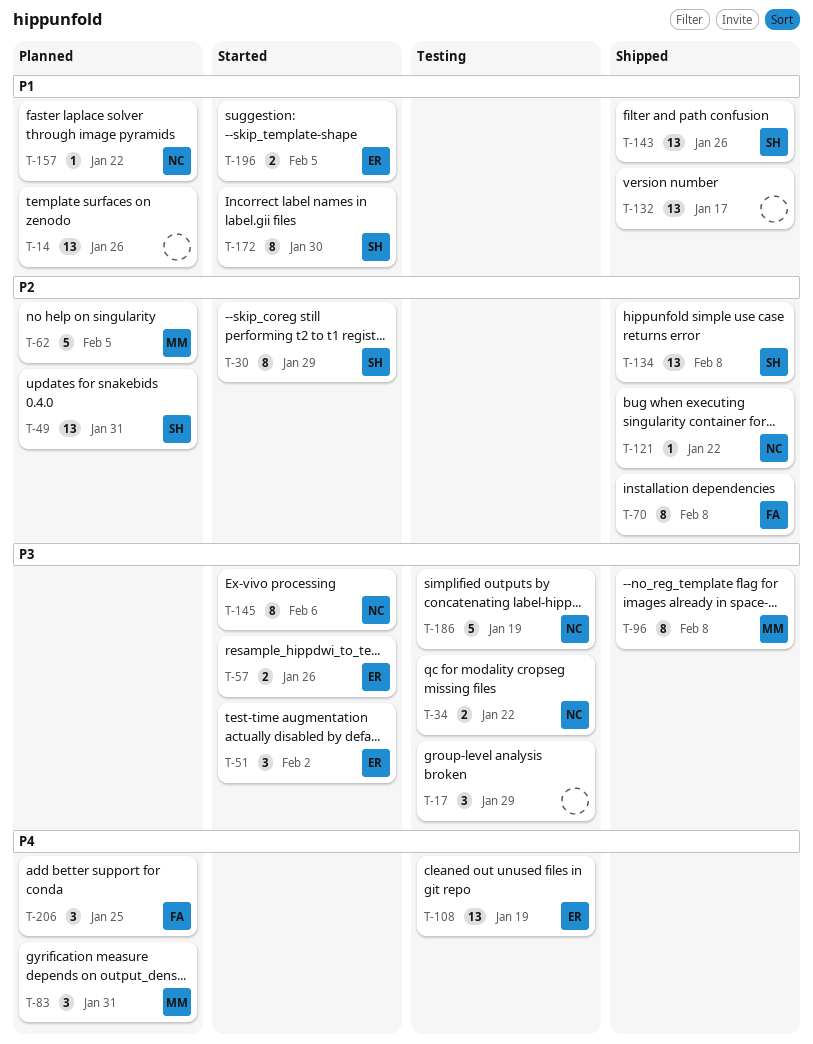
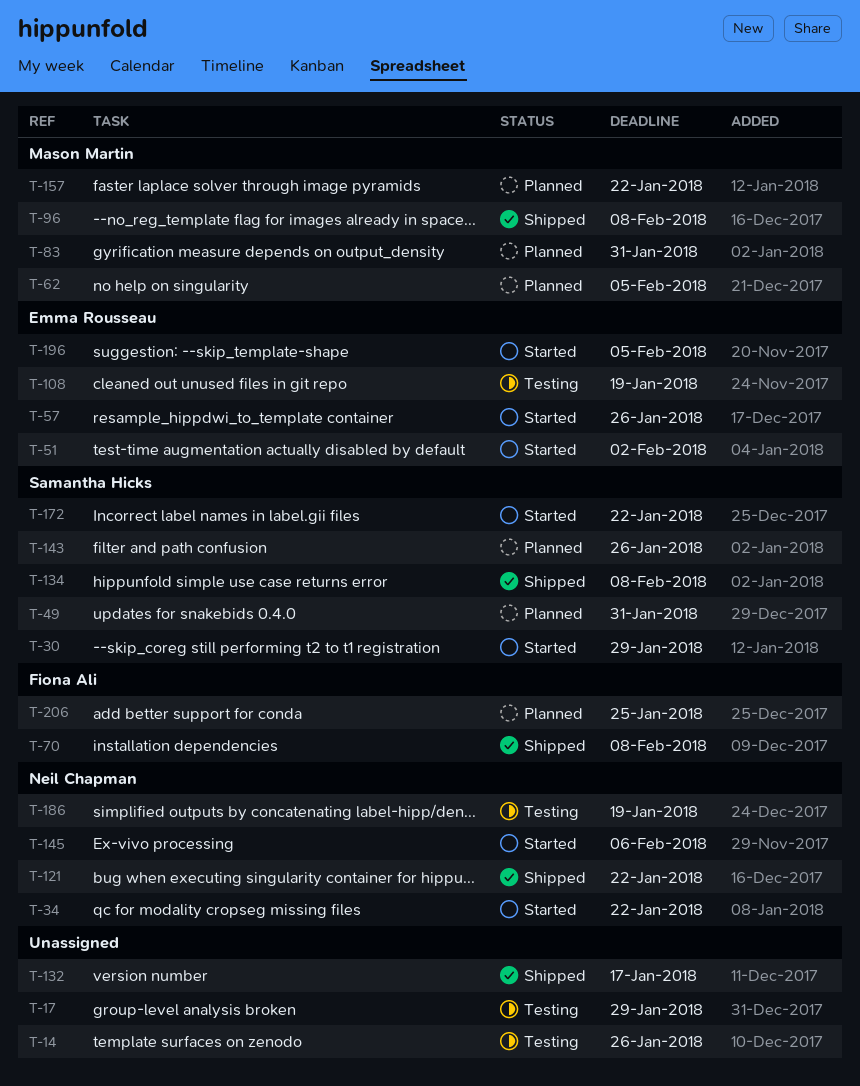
T-14, status: Planned -> Testing
T-34, status: Testing -> Started
T-143, status: Shipped -> Planned
T-157, owner: Neil Chapman -> Mason Martin
T-172, due: Jan 30 -> Jan 22

